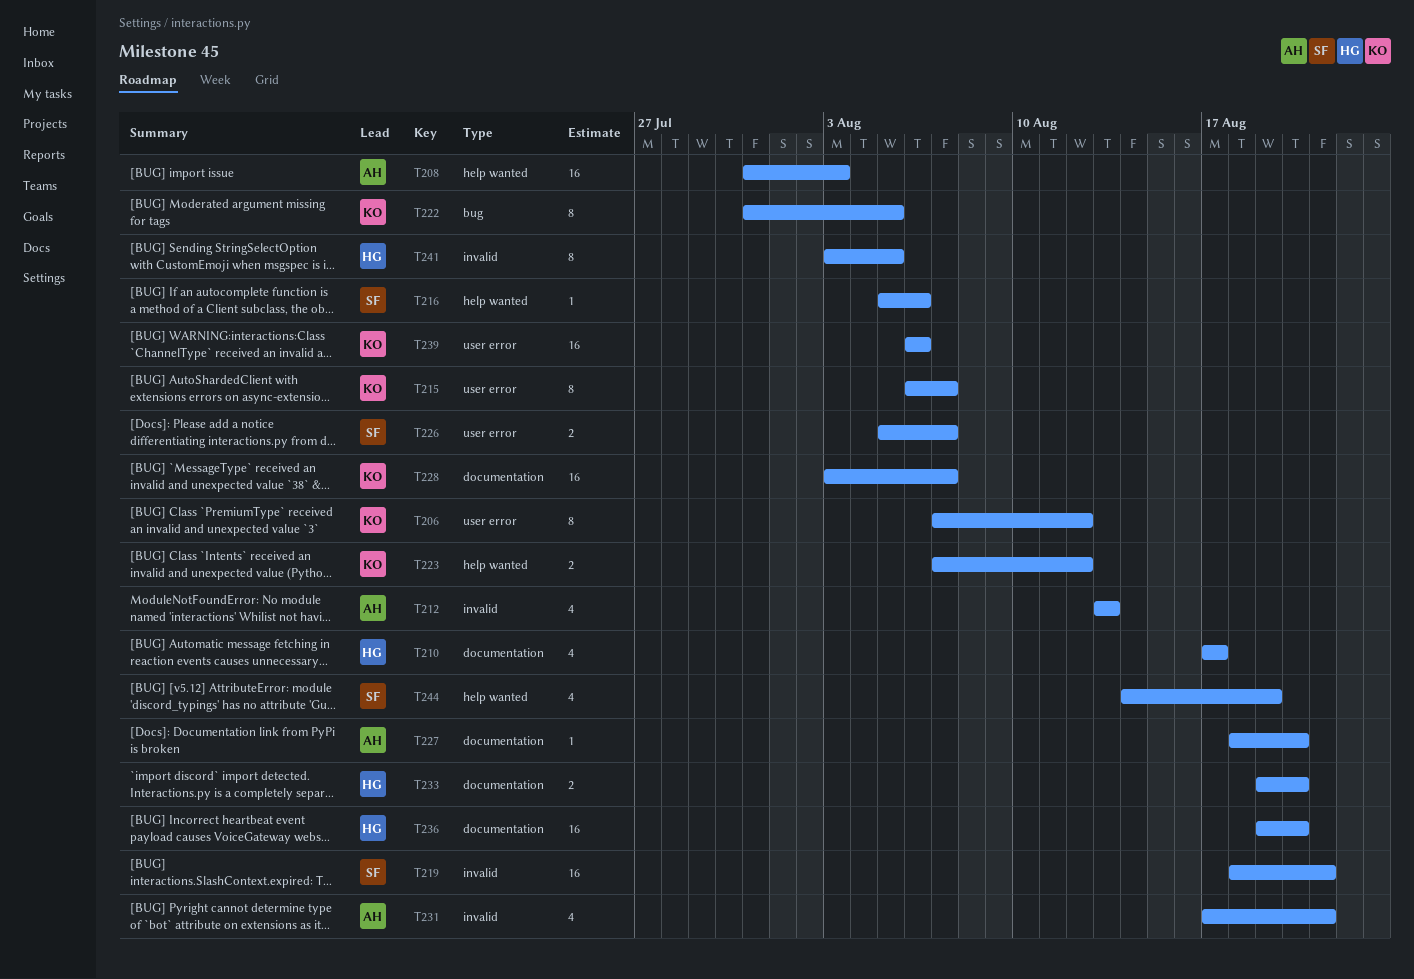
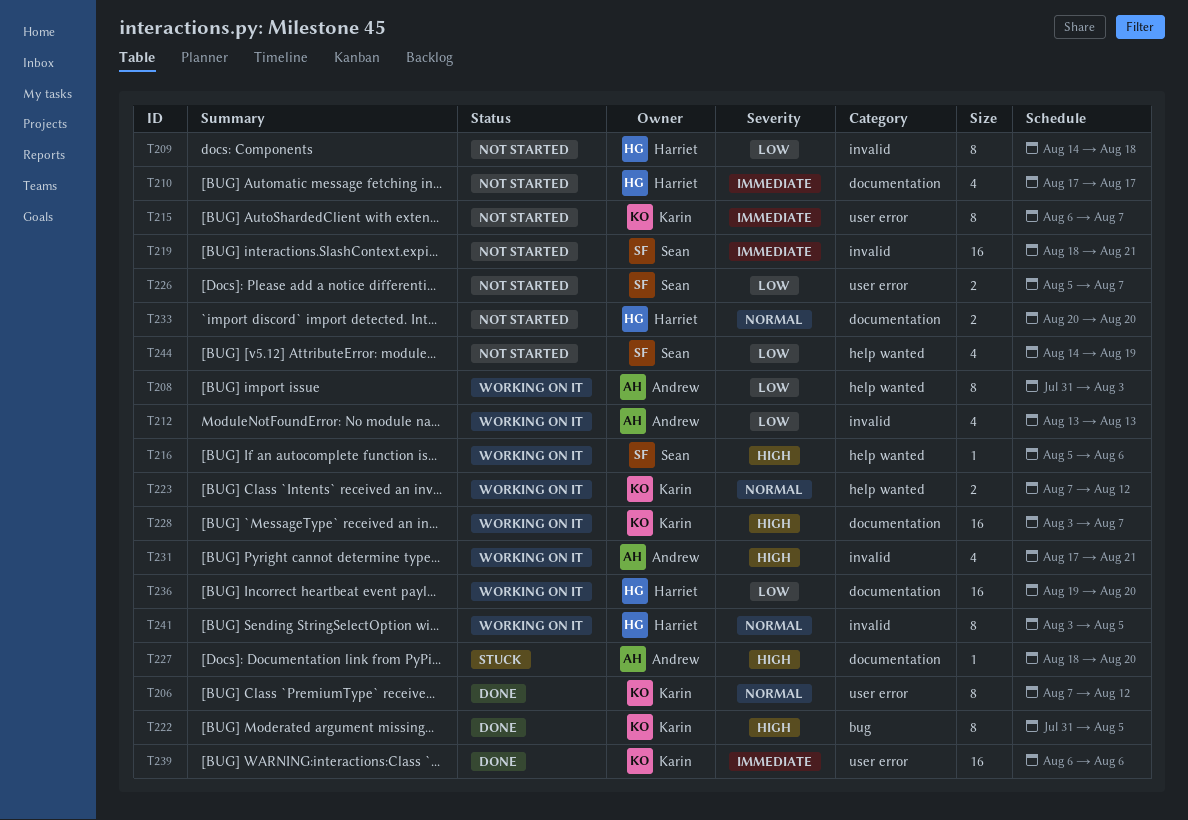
T208, estimate: 16 -> 8
T209: none -> present
T233, start: Aug 19 -> Aug 20

